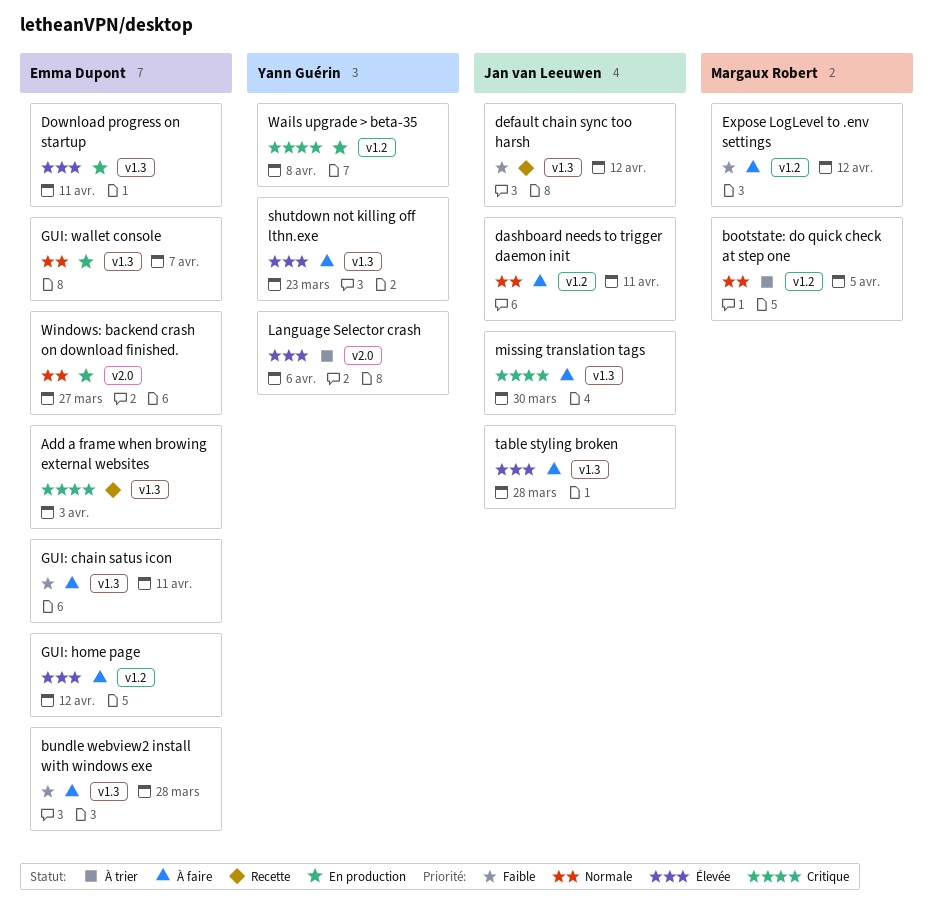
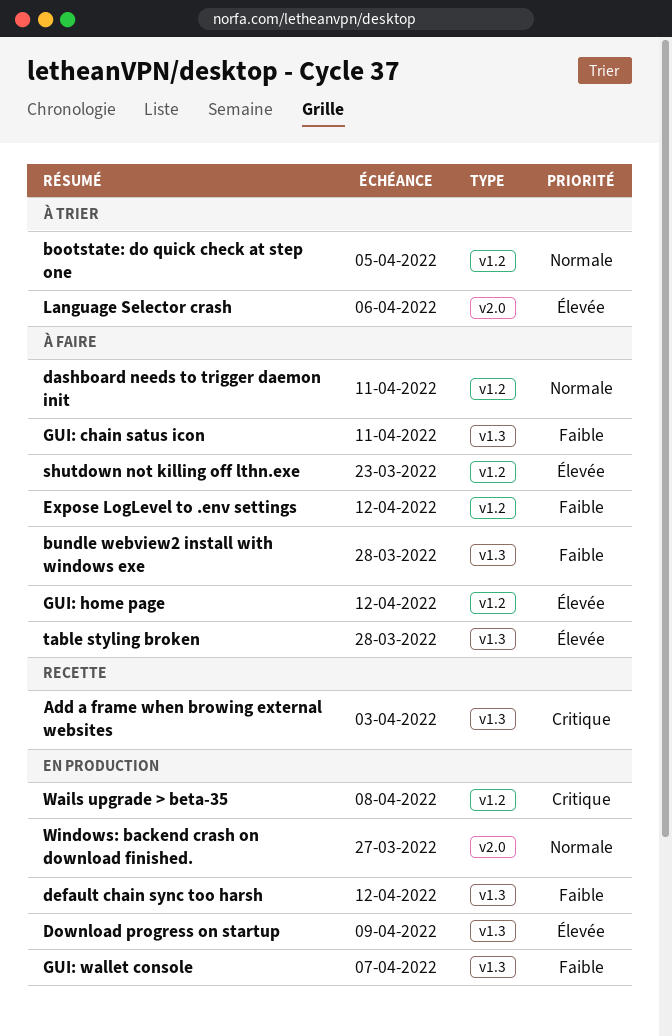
default chain sync too harsh, status: Recette -> En production
Download progress on startup, due: Apr 11 -> Apr 9
GUI: wallet console, priority: Normale -> Faible
missing translation tags: present -> none
shutdown not killing off lthn.exe, label: v1.3 -> v1.2

